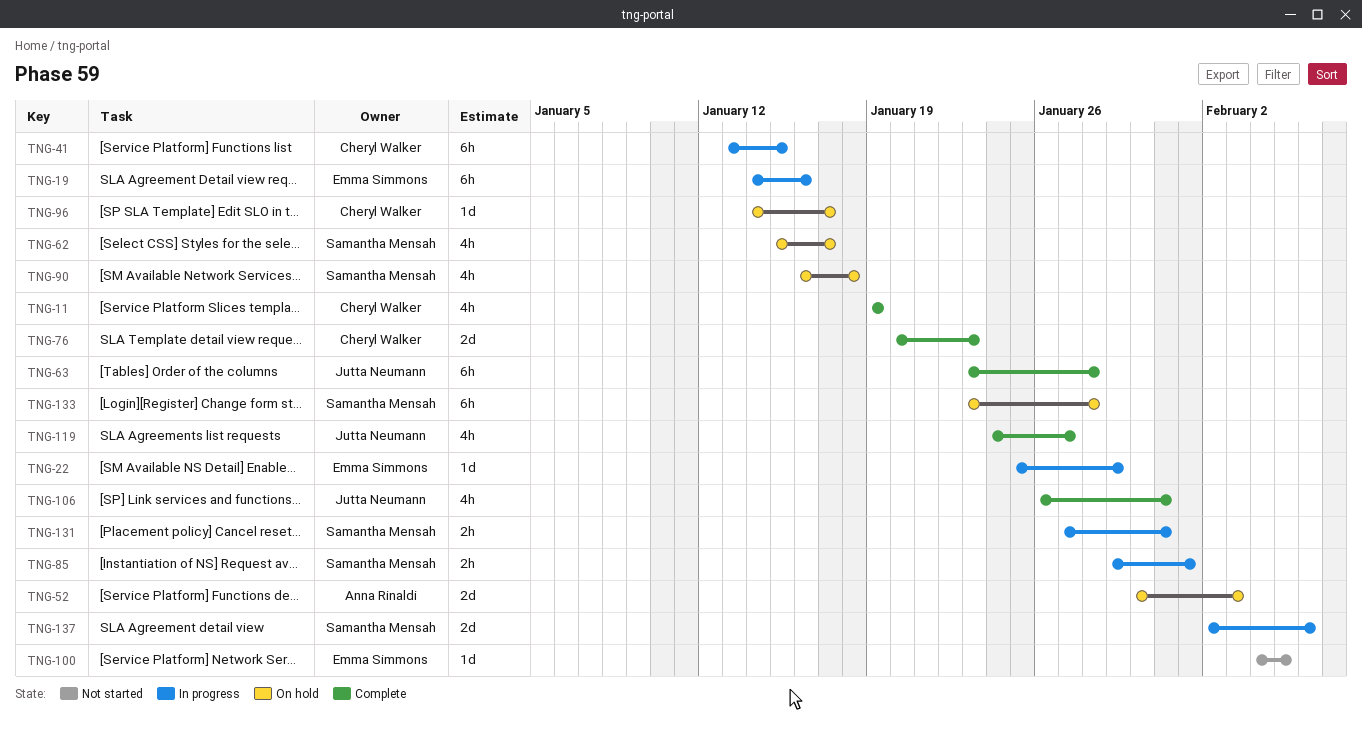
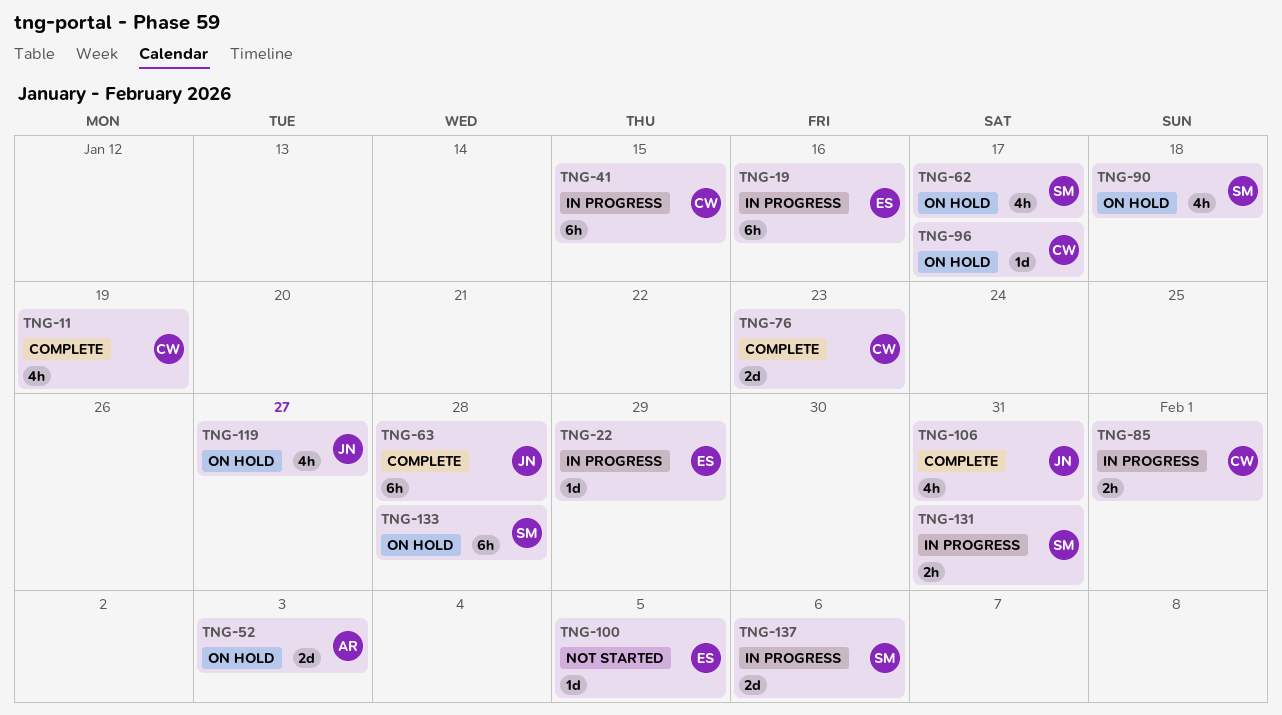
TNG-85, owner: Samantha Mensah -> Cheryl Walker
TNG-119, status: Complete -> On hold

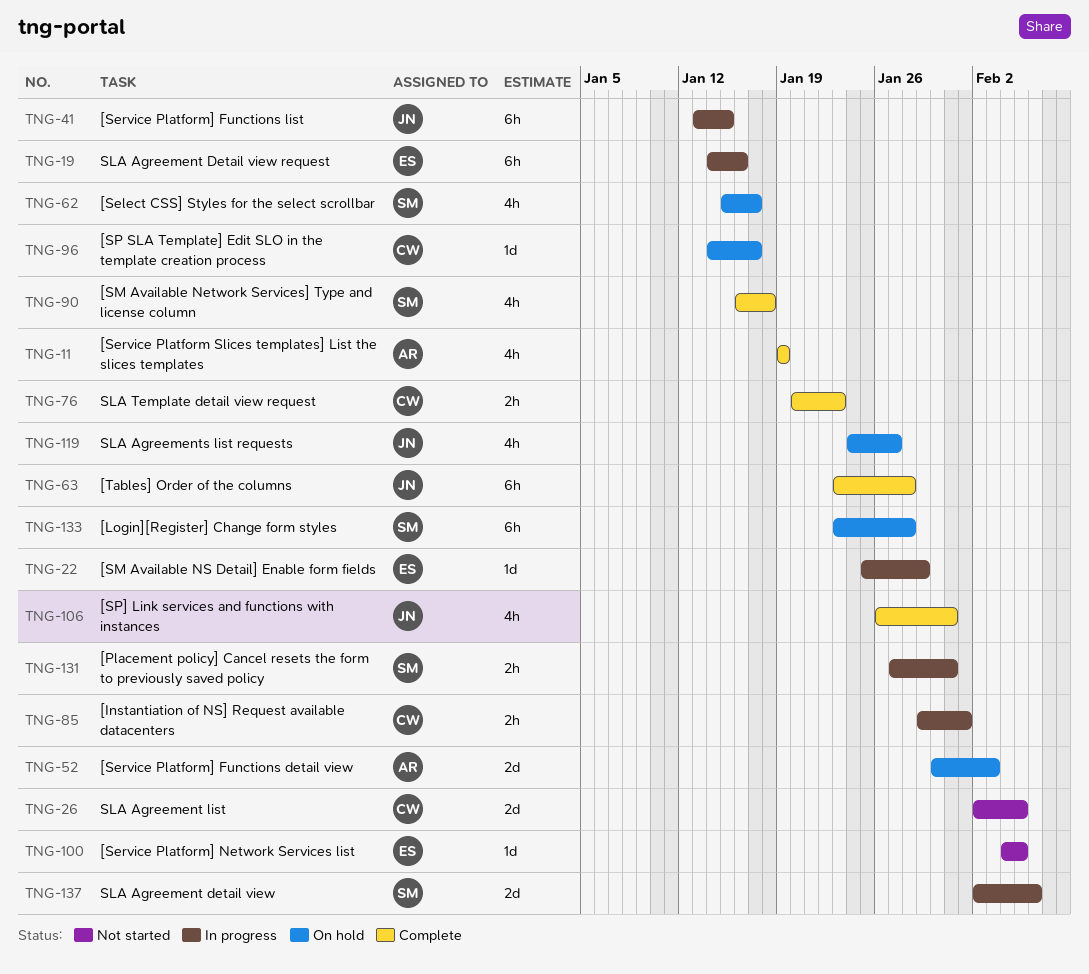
TNG-11, owner: CW -> AR
TNG-26: none -> present
TNG-41, owner: CW -> JN
TNG-76, estimate: 2d -> 2h
TNG-90, status: On hold -> Complete

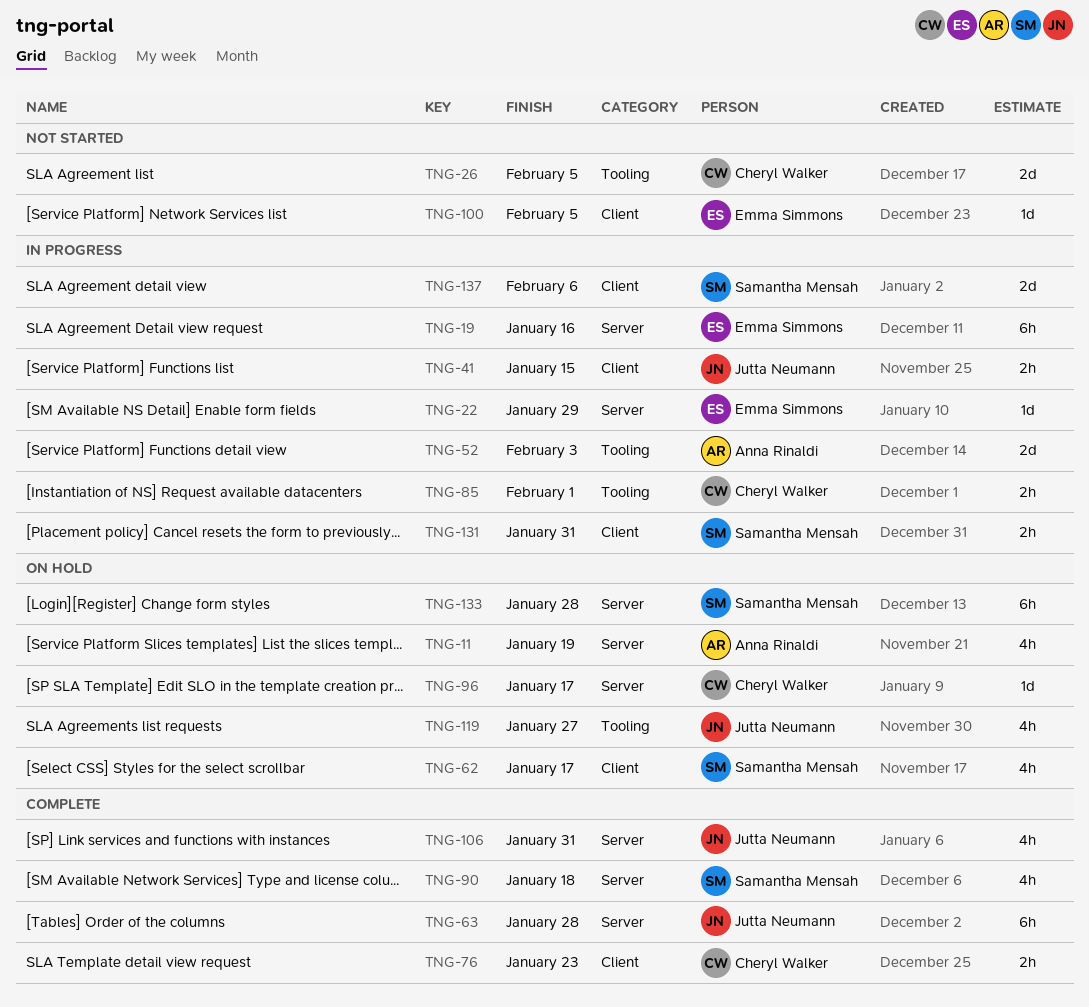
TNG-11, status: Complete -> On hold
TNG-41, estimate: 6h -> 2h
TNG-52, status: On hold -> In progress

